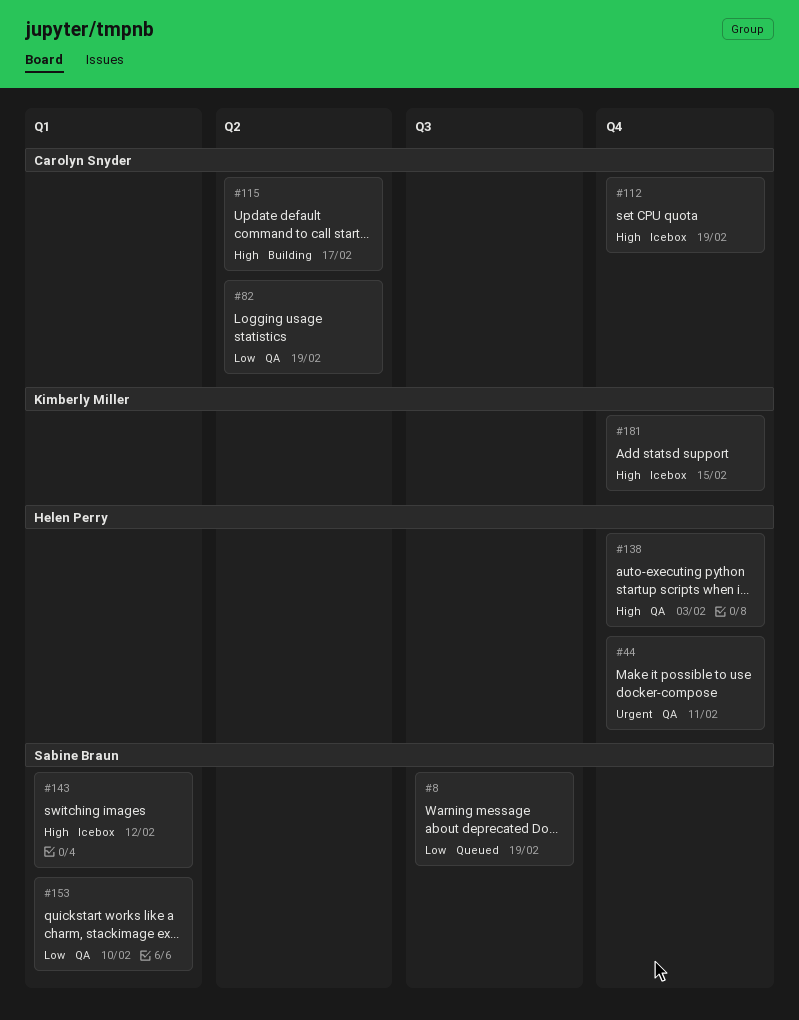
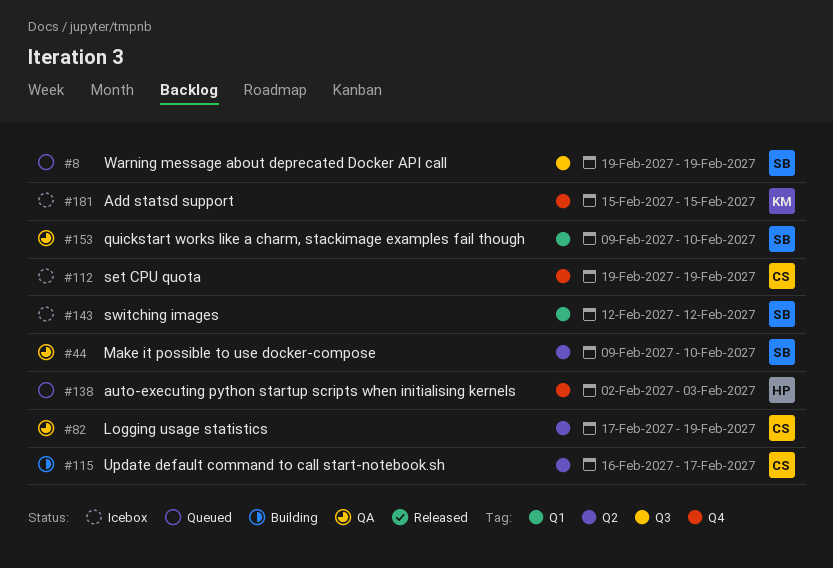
#44, owner: Helen Perry -> Sabine Braun
#44, label: Q4 -> Q2
#44, due: Feb 11 -> Feb 10
#138, status: QA -> Queued

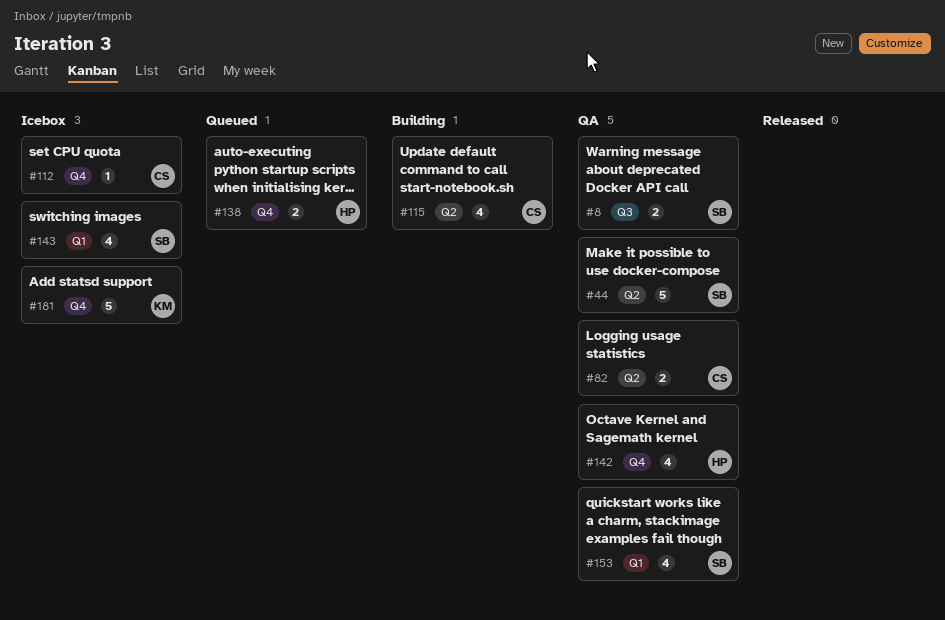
#8, status: Queued -> QA
#142: none -> present

